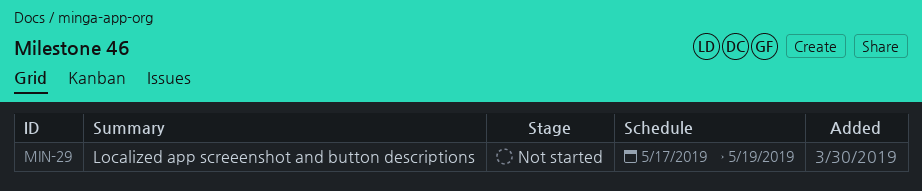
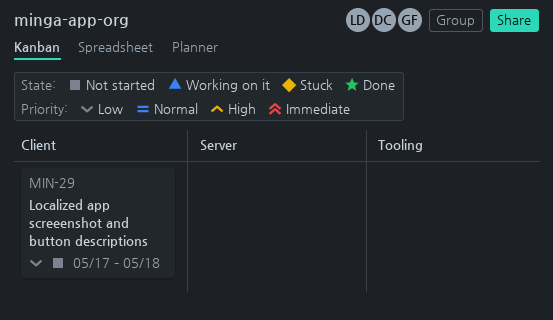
MIN-29, due: May 19 -> May 18

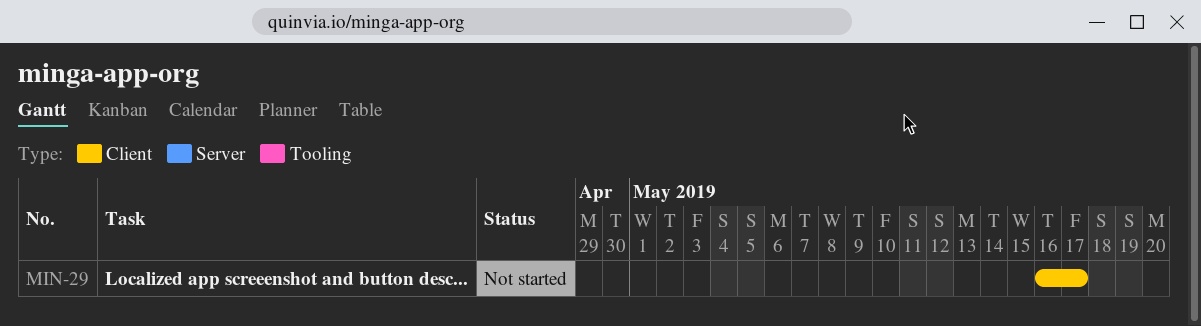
MIN-29, start: May 17 -> May 16
MIN-29, due: May 18 -> May 17

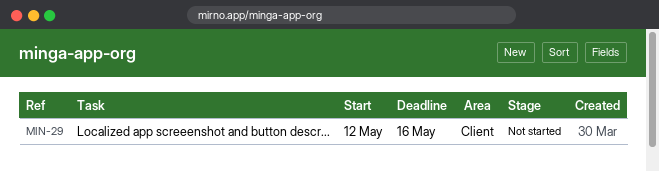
MIN-29, start: May 16 -> May 12
MIN-29, due: May 17 -> May 16

